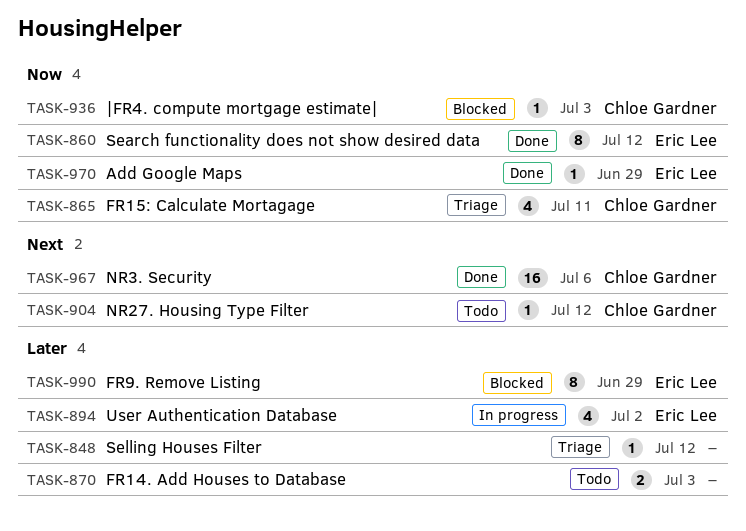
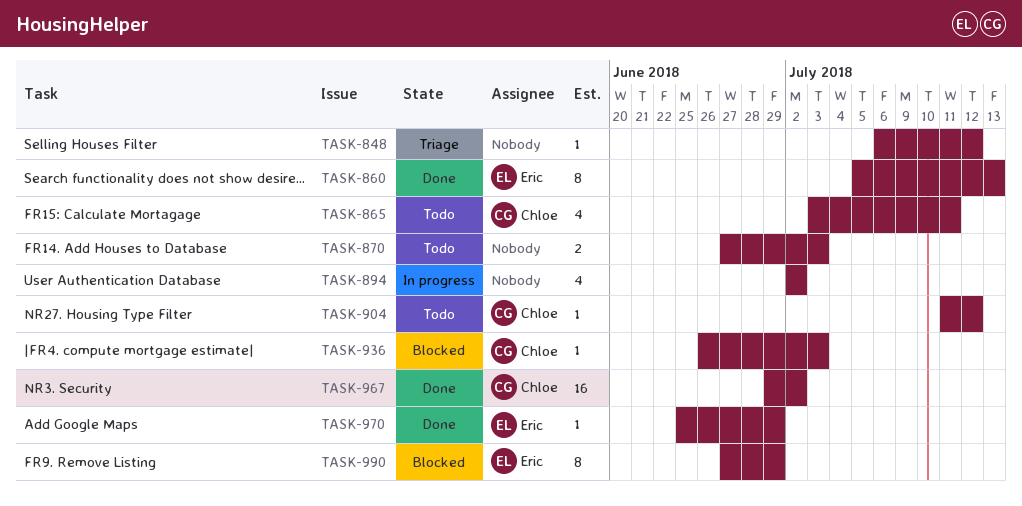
TASK-860, due: Jul 12 -> Jul 13
TASK-865, status: Triage -> Todo
TASK-894, owner: Eric Lee -> none
TASK-967, due: Jul 6 -> Jul 2

